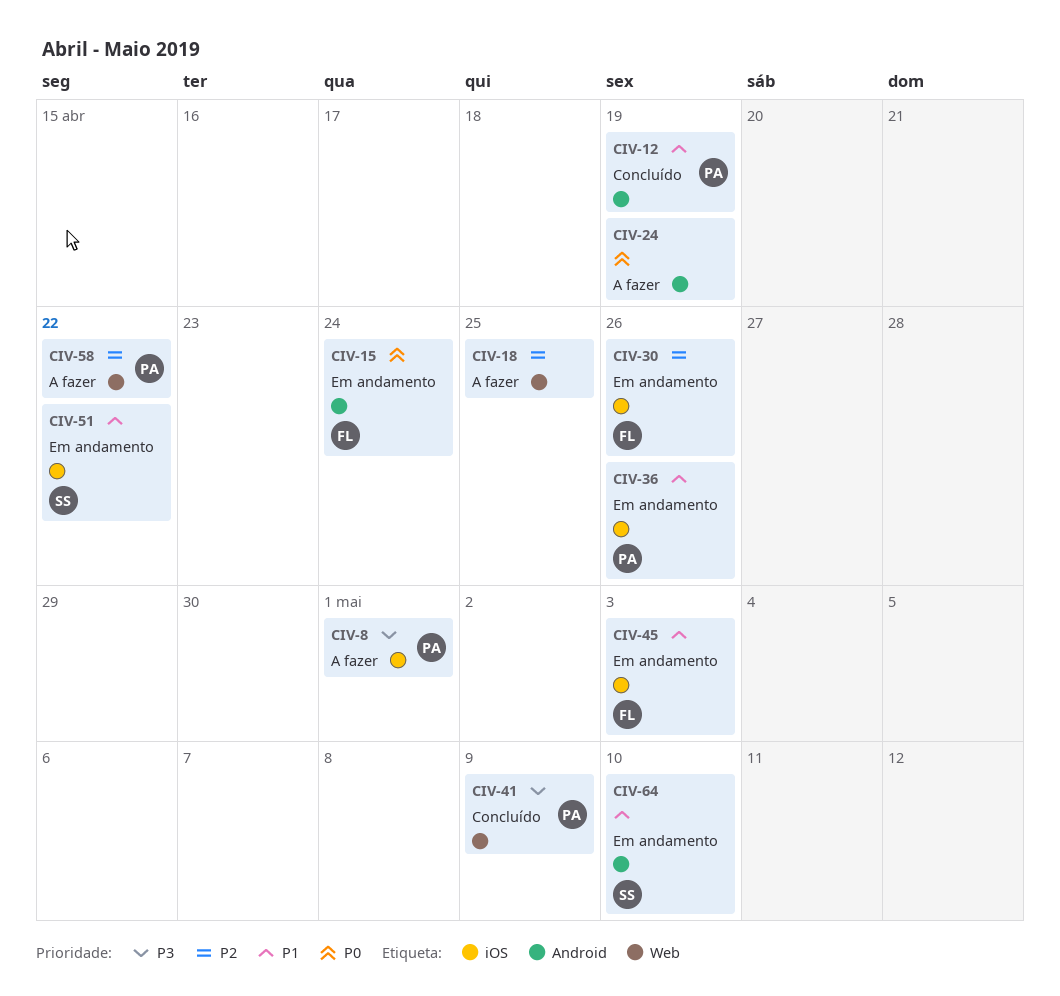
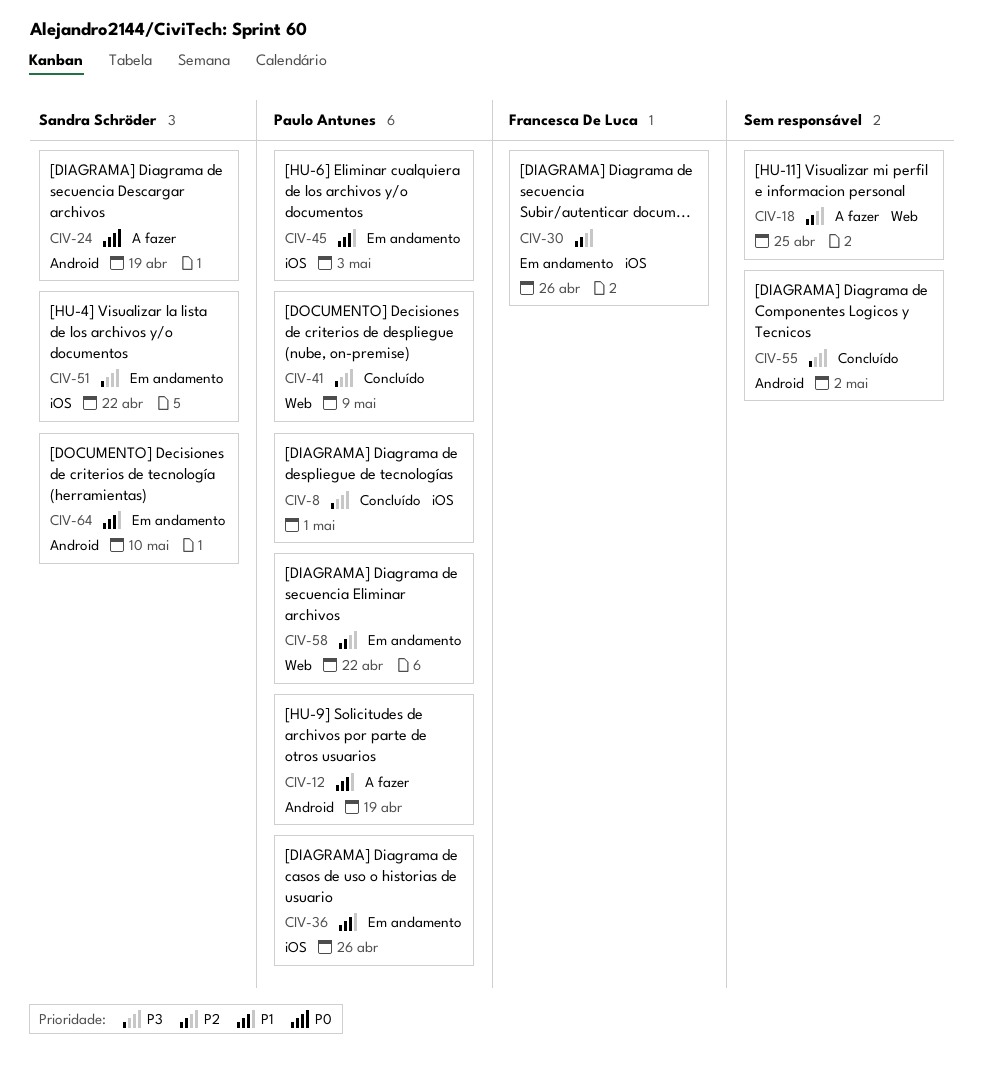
CIV-8, status: A fazer -> Concluído
CIV-12, status: Concluído -> A fazer
CIV-15: present -> none
CIV-24, owner: none -> Sandra Schröder
CIV-45, owner: Francesca De Luca -> Paulo Antunes
CIV-51, priority: P1 -> P3
CIV-55: none -> present
CIV-58, status: A fazer -> Em andamento

